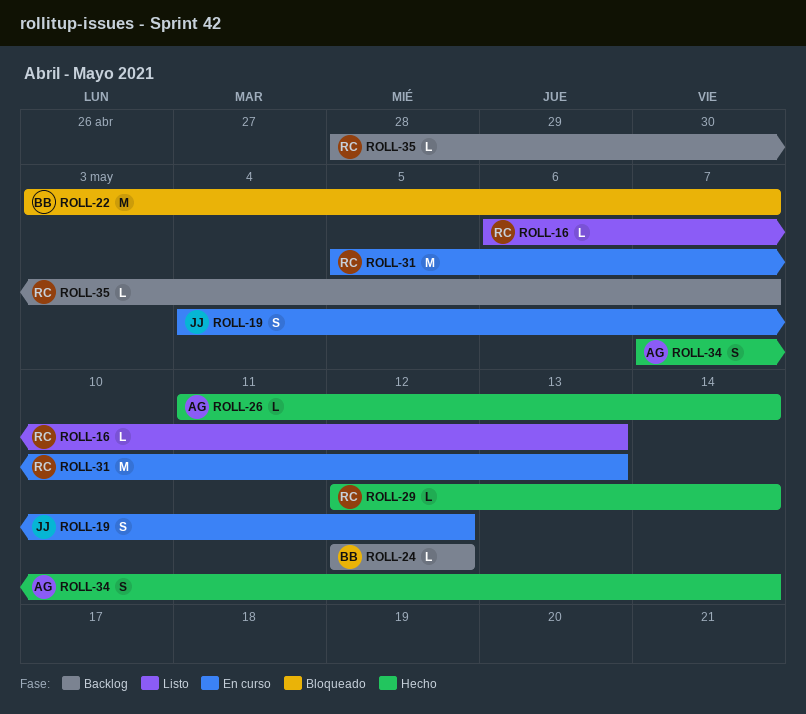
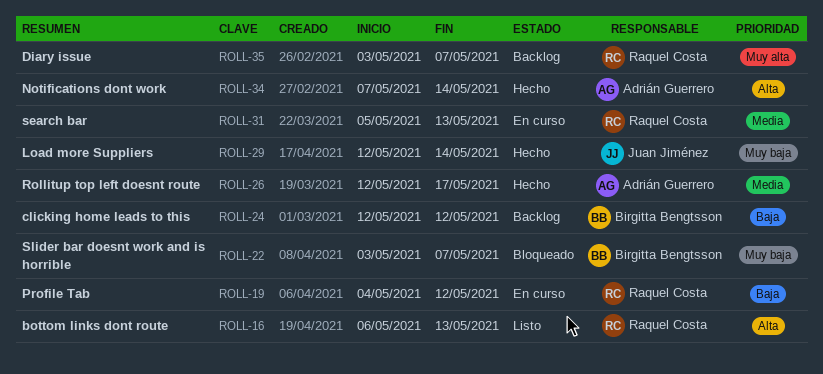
ROLL-19, owner: Juan Jiménez -> Raquel Costa
ROLL-26, start: May 11 -> May 12
ROLL-26, due: May 14 -> May 17
ROLL-29, owner: Raquel Costa -> Juan Jiménez
ROLL-35, start: Apr 28 -> May 3

